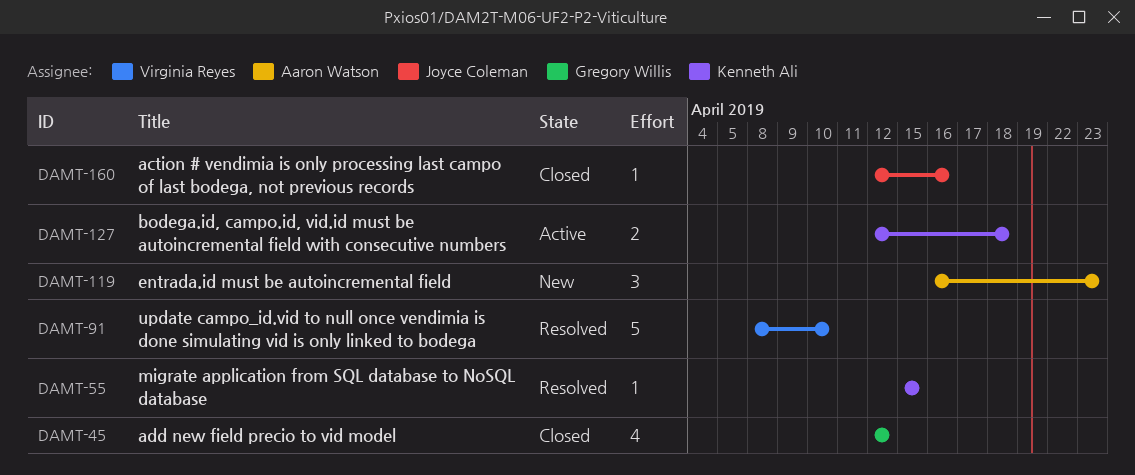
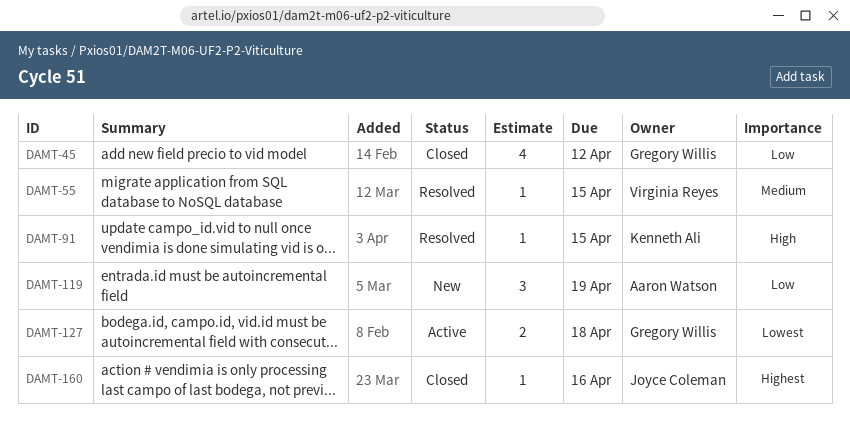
DAMT-55, owner: Kenneth Ali -> Virginia Reyes
DAMT-91, owner: Virginia Reyes -> Kenneth Ali
DAMT-91, estimate: 5 -> 1
DAMT-91, due: Apr 10 -> Apr 15
DAMT-119, due: Apr 23 -> Apr 19
DAMT-127, owner: Kenneth Ali -> Gregory Willis

